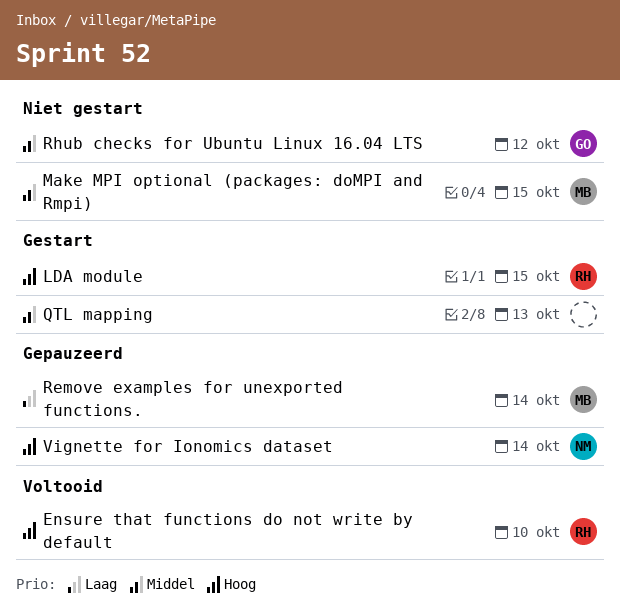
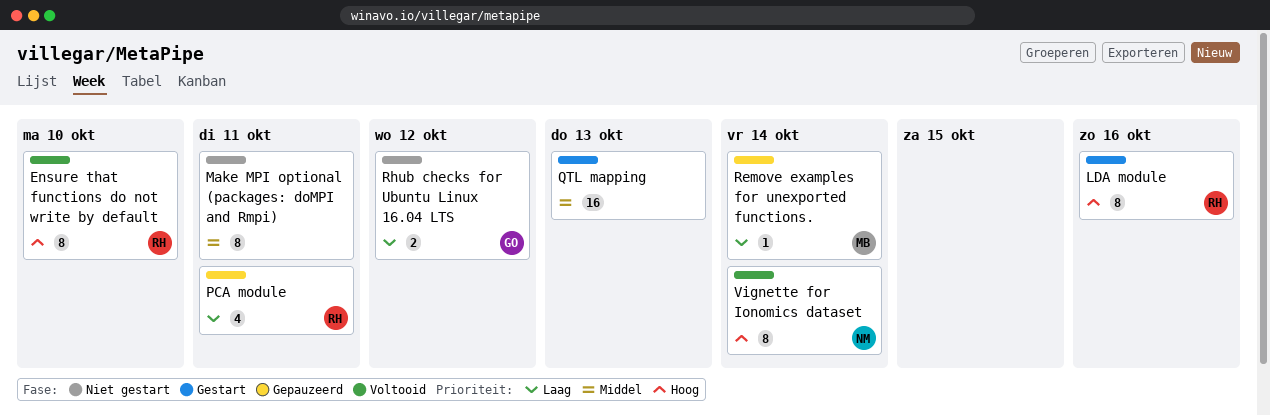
LDA module, due: Oct 15 -> Oct 16
Make MPI optional (packages: doMPI and Rmpi), owner: MB -> none
Make MPI optional (packages: doMPI and Rmpi), due: Oct 15 -> Oct 11
PCA module: none -> present
Rhub checks for Ubuntu Linux 16.04 LTS, priority: Middel -> Laag
Vignette for Ionomics dataset, status: Gepauzeerd -> Voltooid

